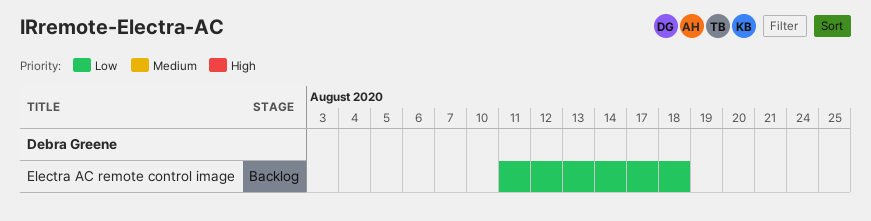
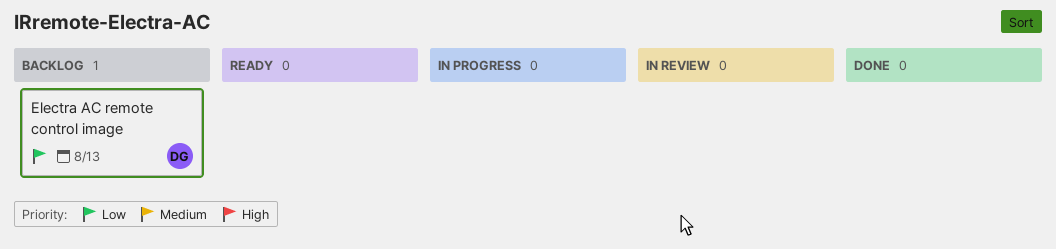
Electra AC remote control image, due: Aug 18 -> Aug 13

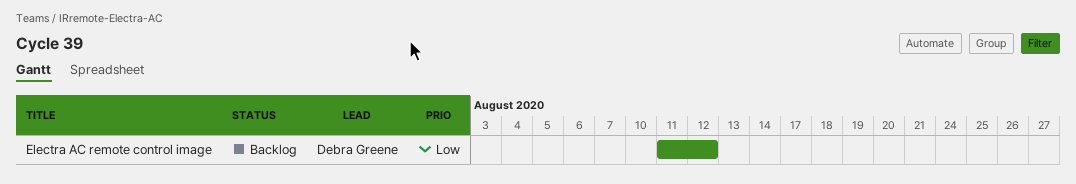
Electra AC remote control image, due: Aug 13 -> Aug 12

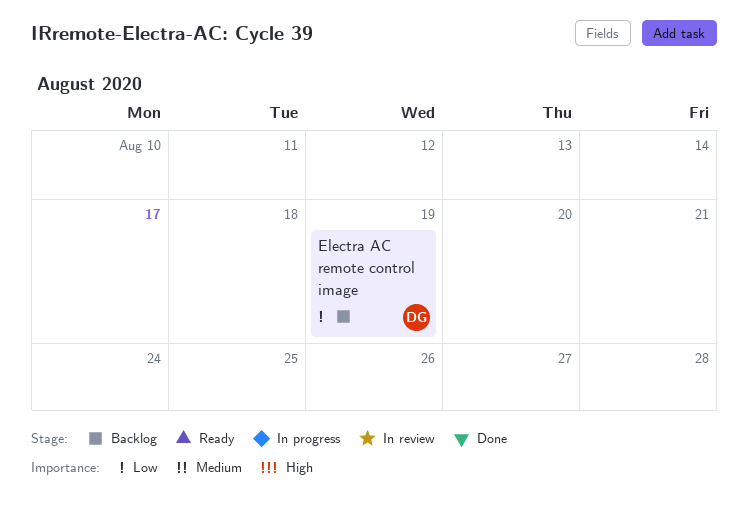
Electra AC remote control image, due: Aug 12 -> Aug 19

